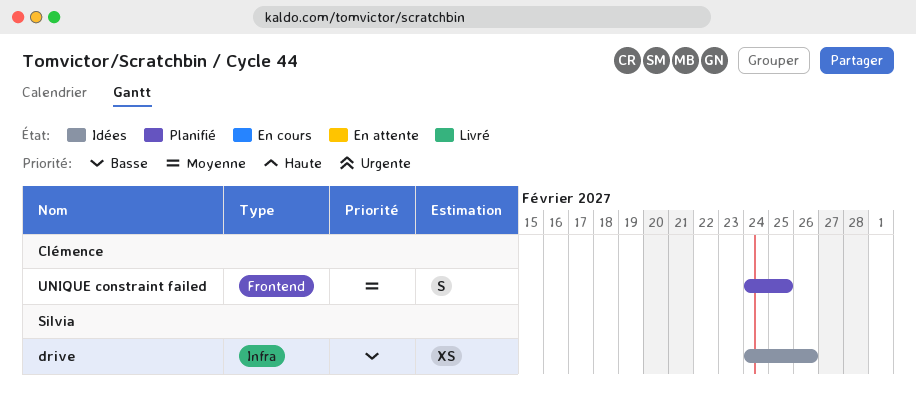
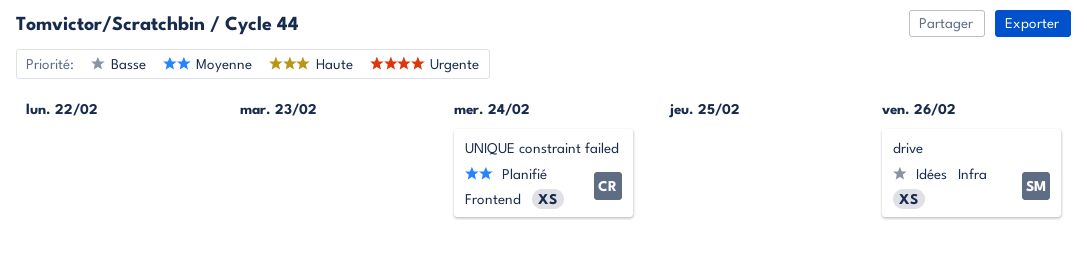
UNIQUE constraint failed, estimate: S -> XS
UNIQUE constraint failed, due: Feb 25 -> Feb 24

